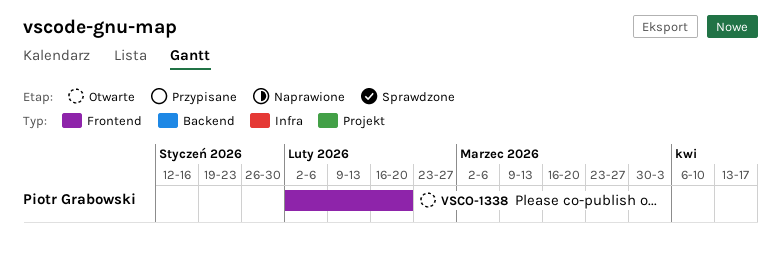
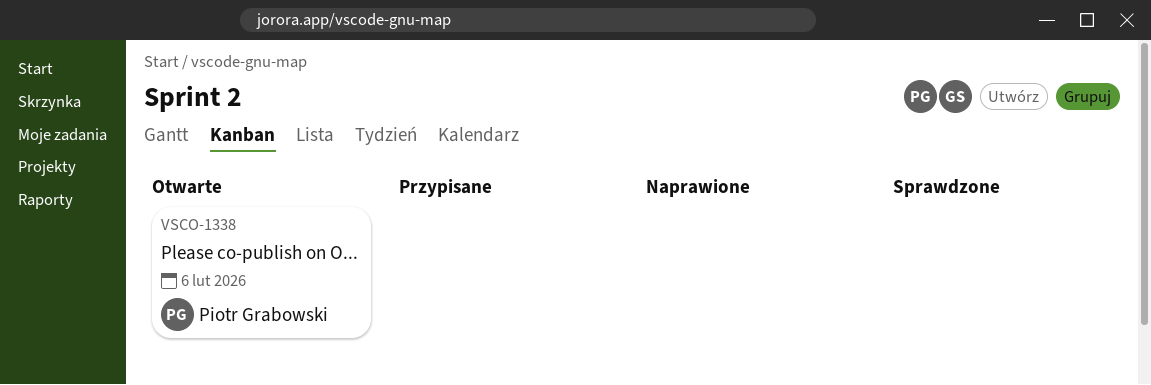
VSCO-1338, due: Feb 20 -> Feb 6

